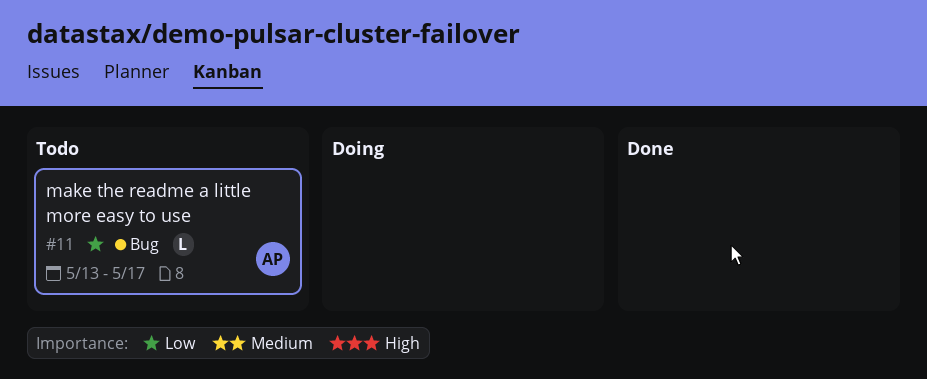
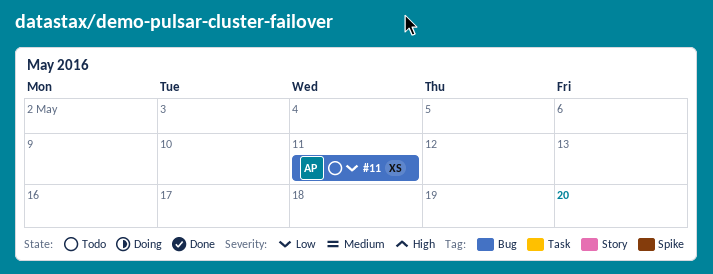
#11, estimate: L -> XS
#11, start: May 13 -> May 11
#11, due: May 17 -> May 11

